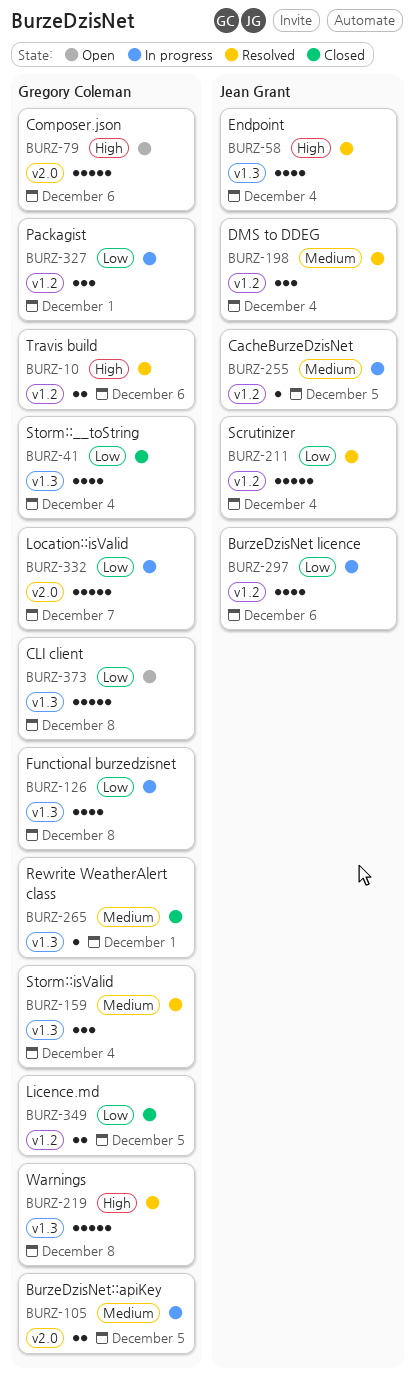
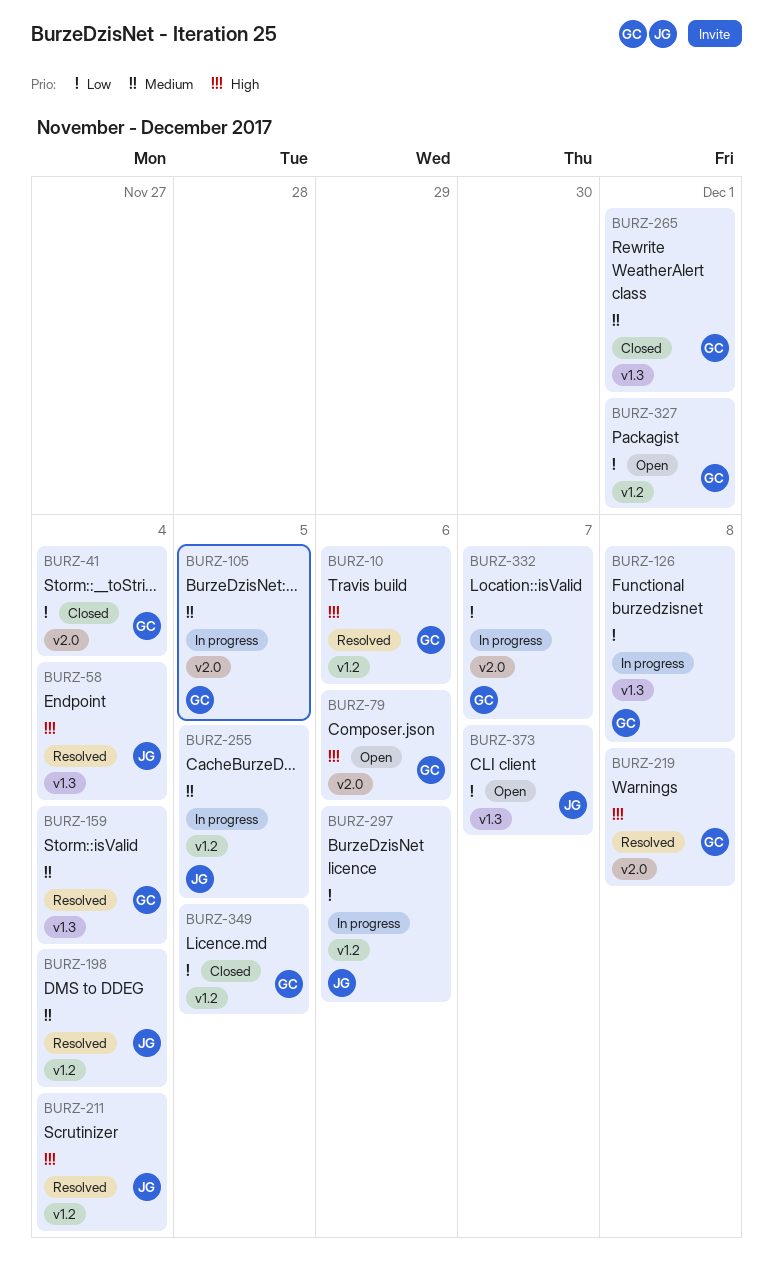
BURZ-41, label: v1.3 -> v2.0
BURZ-211, priority: Low -> High
BURZ-219, label: v1.3 -> v2.0
BURZ-327, status: In progress -> Open
BURZ-373, owner: Gregory Coleman -> Jean Grant
BURZ-373, due: Dec 8 -> Dec 7

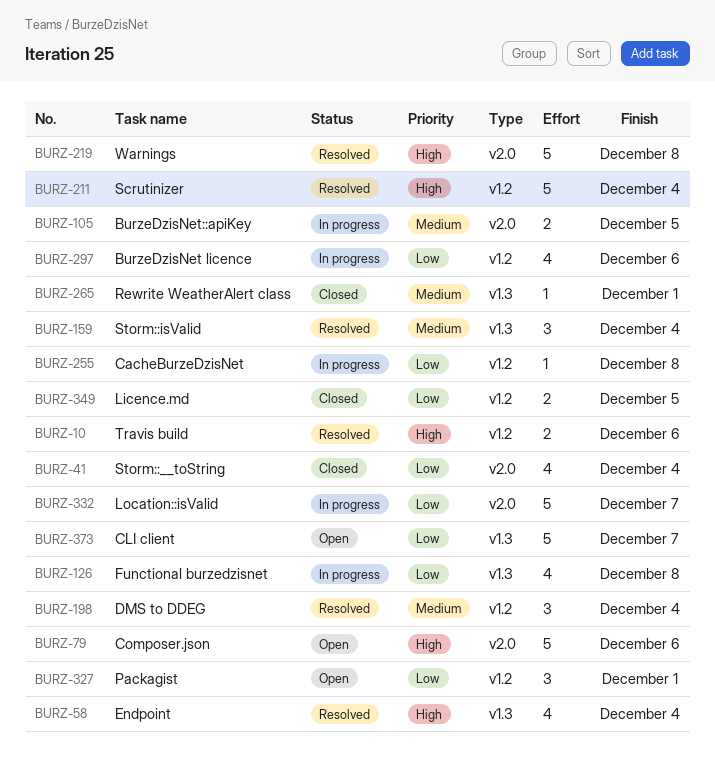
BURZ-255, priority: Medium -> Low
BURZ-255, due: Dec 5 -> Dec 8

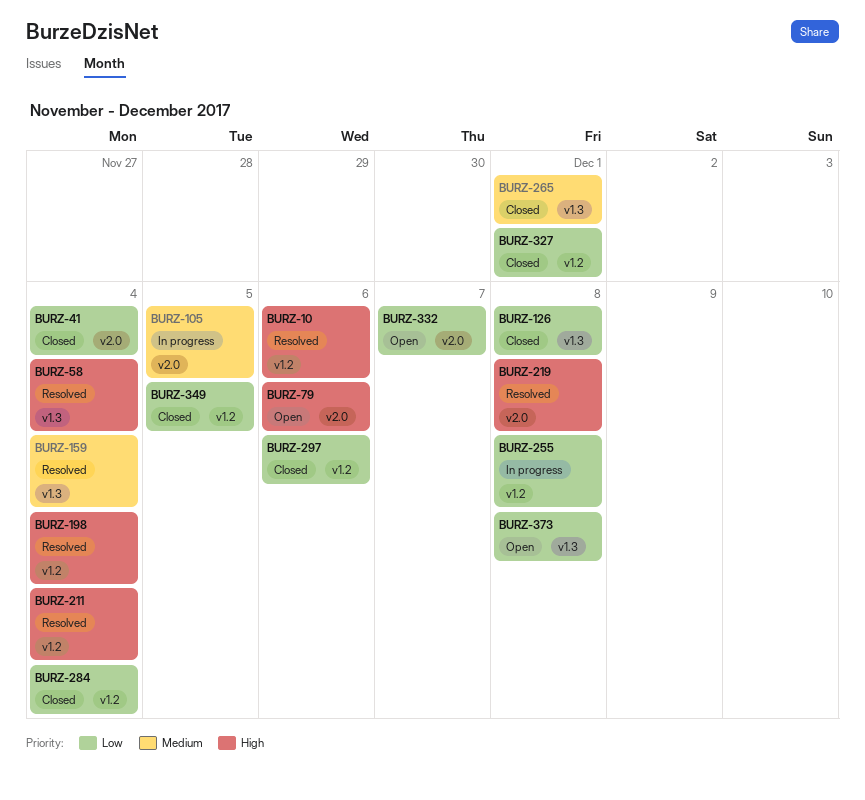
BURZ-126, status: In progress -> Closed
BURZ-198, priority: Medium -> High
BURZ-284: none -> present
BURZ-297, status: In progress -> Closed
BURZ-327, status: Open -> Closed
BURZ-332, status: In progress -> Open
BURZ-373, due: Dec 7 -> Dec 8

